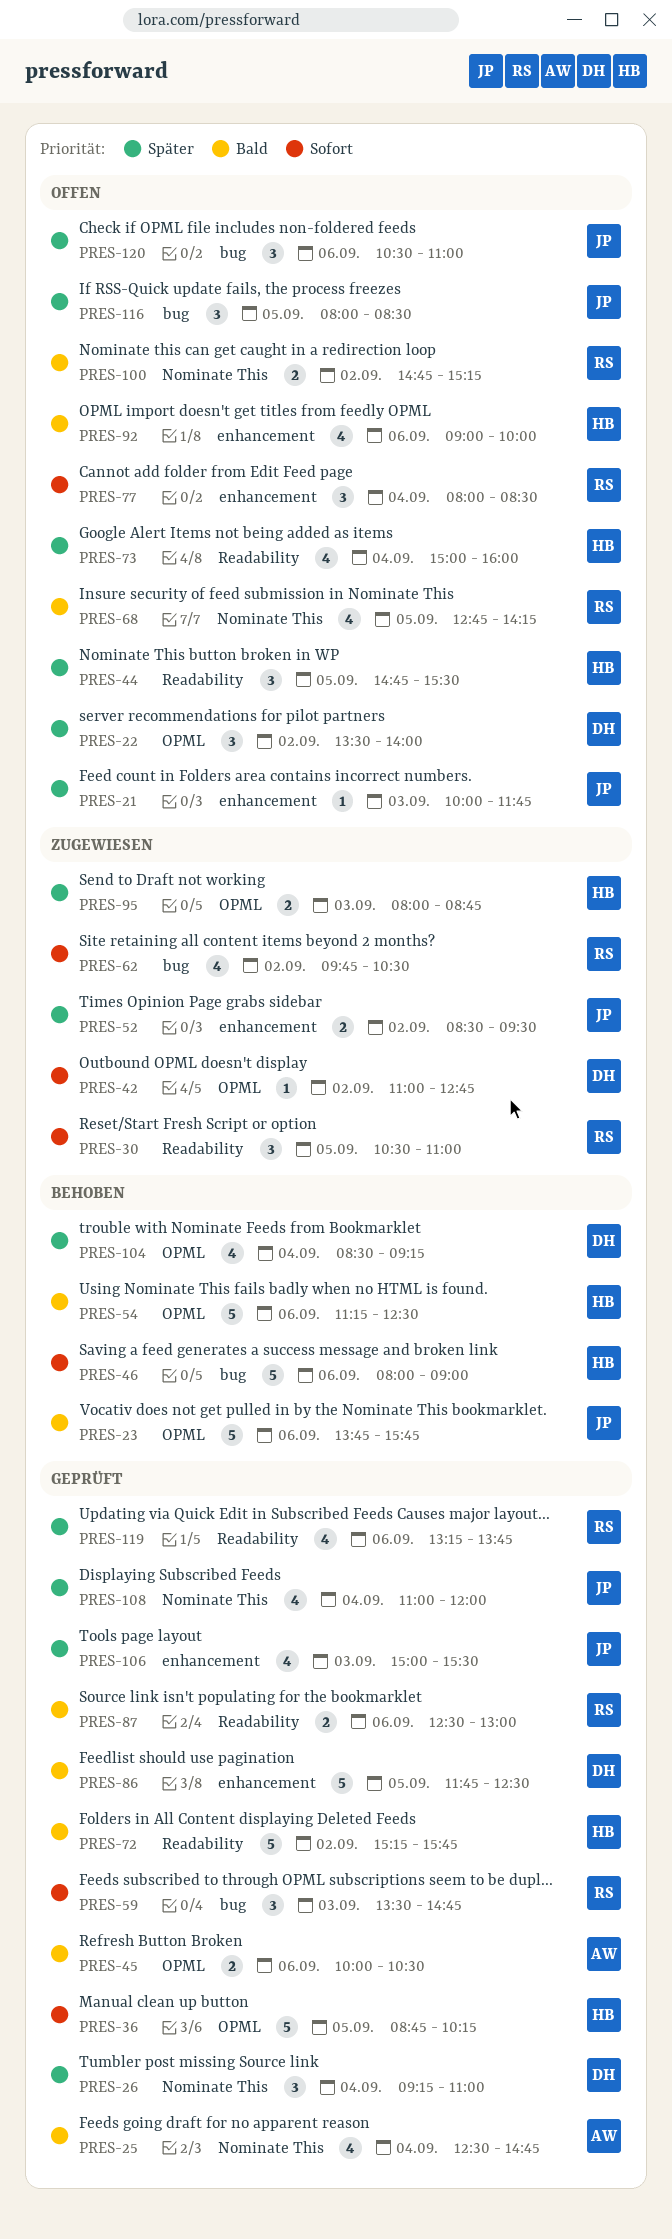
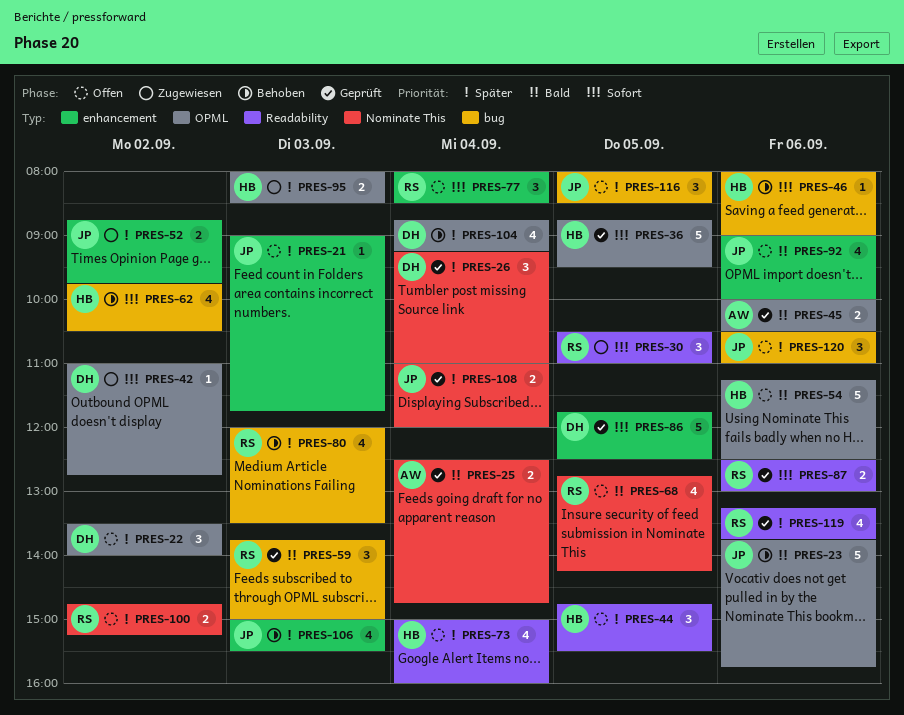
PRES-21, begins: 10:00 -> 09:00
PRES-25, estimate: 4 -> 2
PRES-36, ends: 10:15 -> 09:30
PRES-46, estimate: 5 -> 1
PRES-52, begins: 08:30 -> 08:45
PRES-52, ends: 09:30 -> 09:45
PRES-54, status: Behoben -> Offen
PRES-59, priority: Sofort -> Bald
PRES-59, begins: 13:30 -> 13:45
PRES-59, ends: 14:45 -> 15:00
PRES-62, status: Zugewiesen -> Behoben
PRES-62, owner: RS -> HB
PRES-72: present -> none
PRES-80: none -> present
PRES-86, priority: Bald -> Sofort
PRES-87, priority: Bald -> Sofort
PRES-92, owner: HB -> JP
PRES-95, ends: 08:45 -> 08:30
PRES-100, priority: Bald -> Später
PRES-104, begins: 08:30 -> 08:45
PRES-106, status: Geprüft -> Behoben
PRES-108, estimate: 4 -> 2

